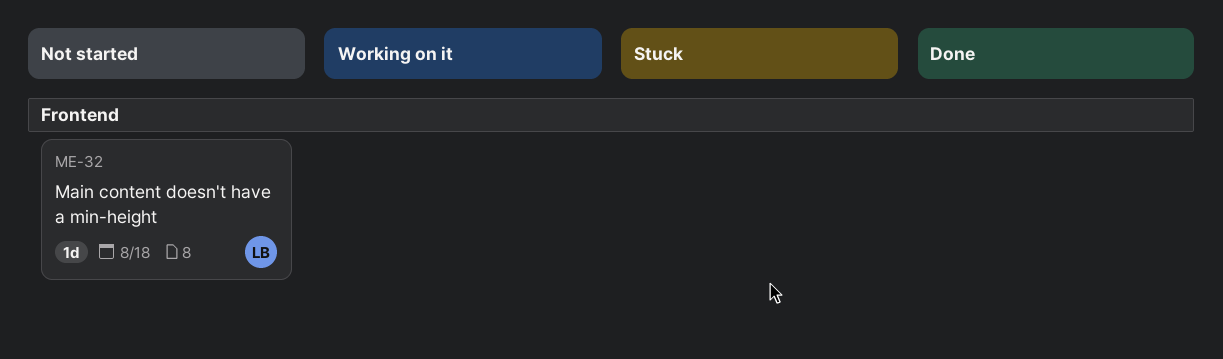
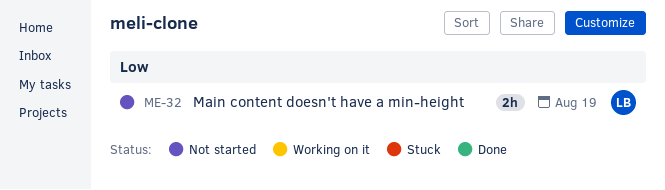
ME-32, estimate: 1d -> 2h
ME-32, due: Aug 18 -> Aug 19

